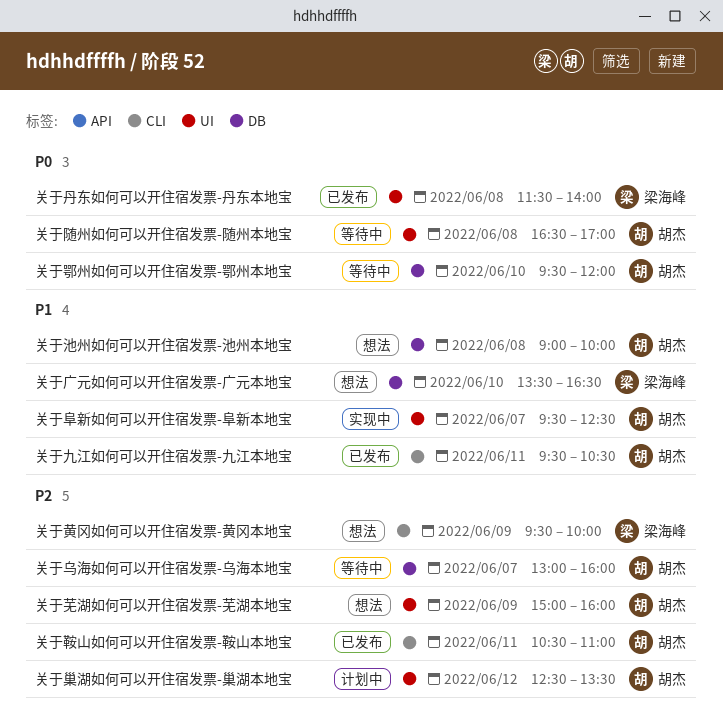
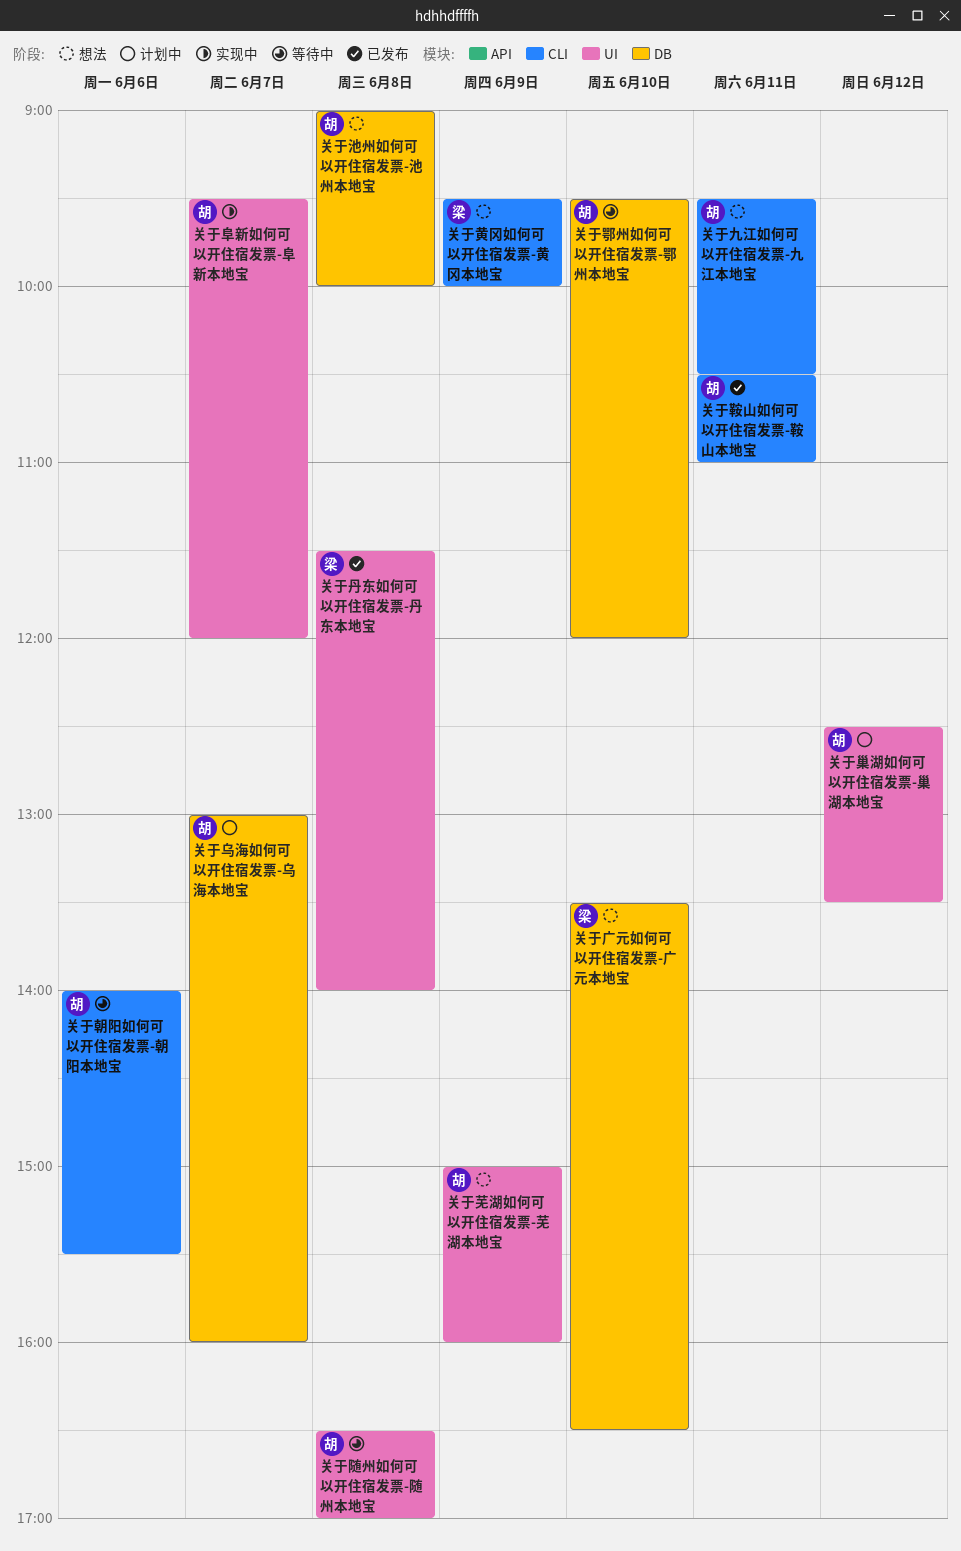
关于乌海如何可以开住宿发票-乌海本地宝, status: 等待中 -> 计划中
关于九江如何可以开住宿发票-九江本地宝, status: 已发布 -> 想法
关于朝阳如何可以开住宿发票-朝阳本地宝: none -> present
关于阜新如何可以开住宿发票-阜新本地宝, ends: 12:30 -> 12:00

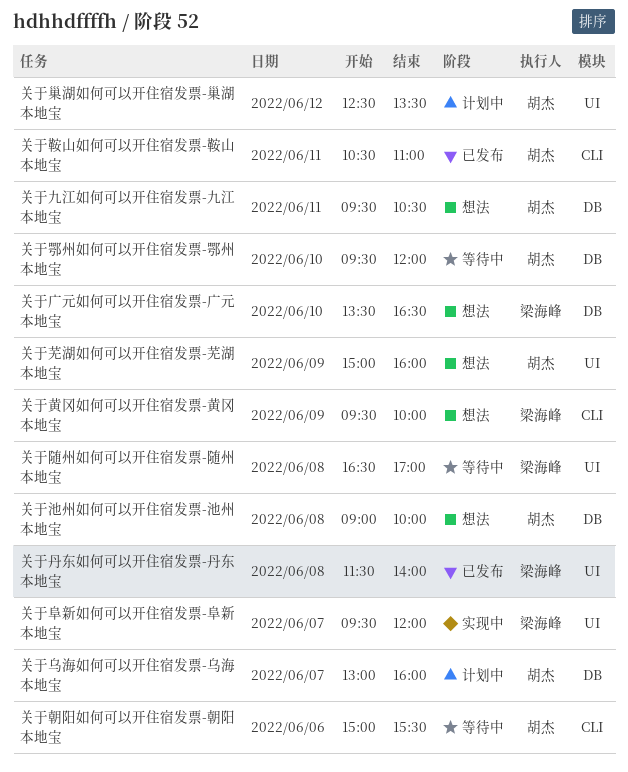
关于九江如何可以开住宿发票-九江本地宝, label: CLI -> DB
关于朝阳如何可以开住宿发票-朝阳本地宝, begins: 14:00 -> 15:00
关于阜新如何可以开住宿发票-阜新本地宝, owner: 胡杰 -> 梁海峰
关于随州如何可以开住宿发票-随州本地宝, owner: 胡杰 -> 梁海峰

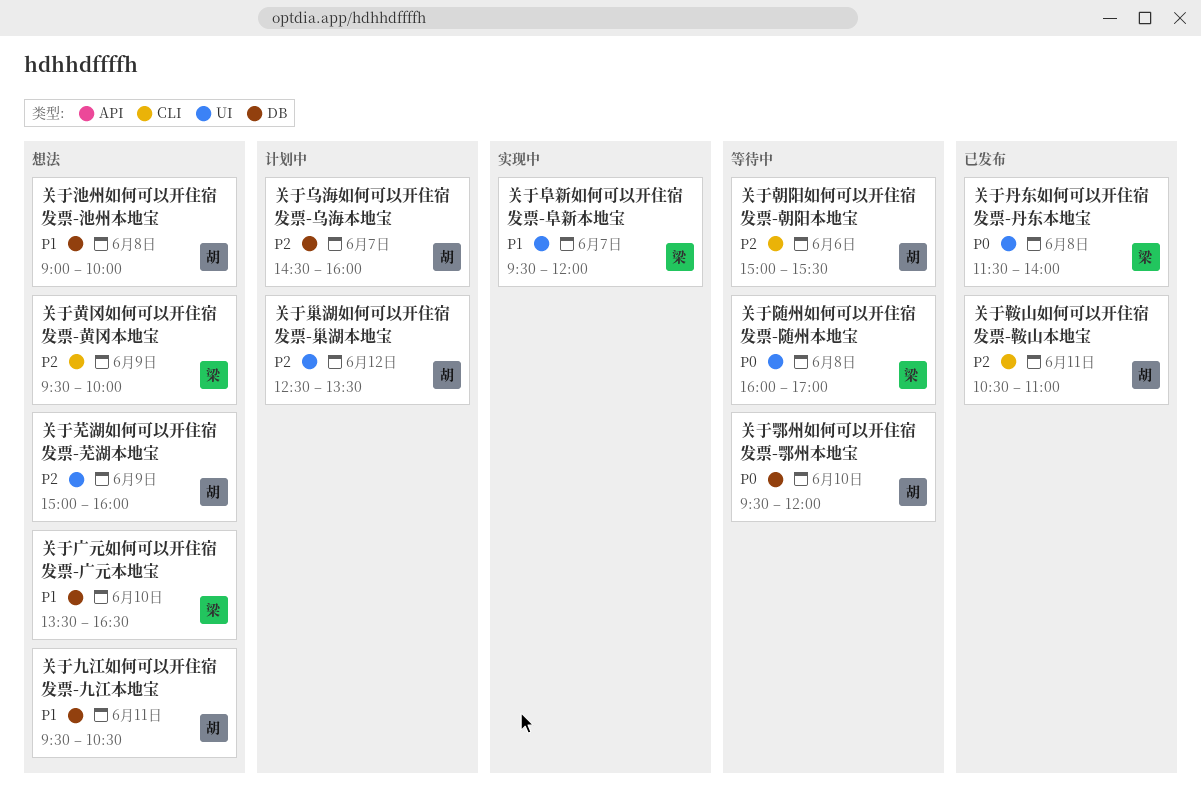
关于乌海如何可以开住宿发票-乌海本地宝, begins: 13:00 -> 14:30
关于随州如何可以开住宿发票-随州本地宝, begins: 16:30 -> 16:00

